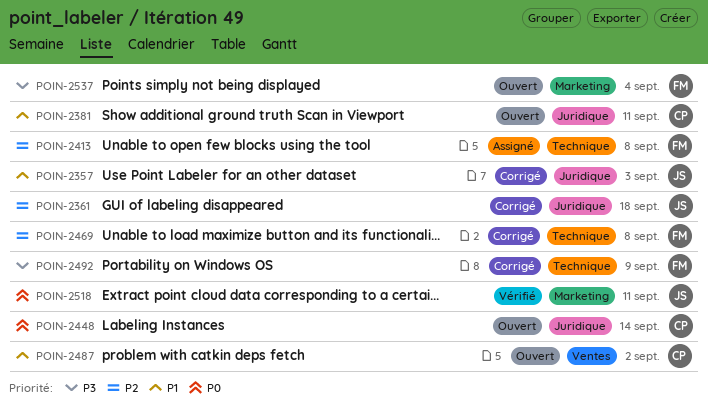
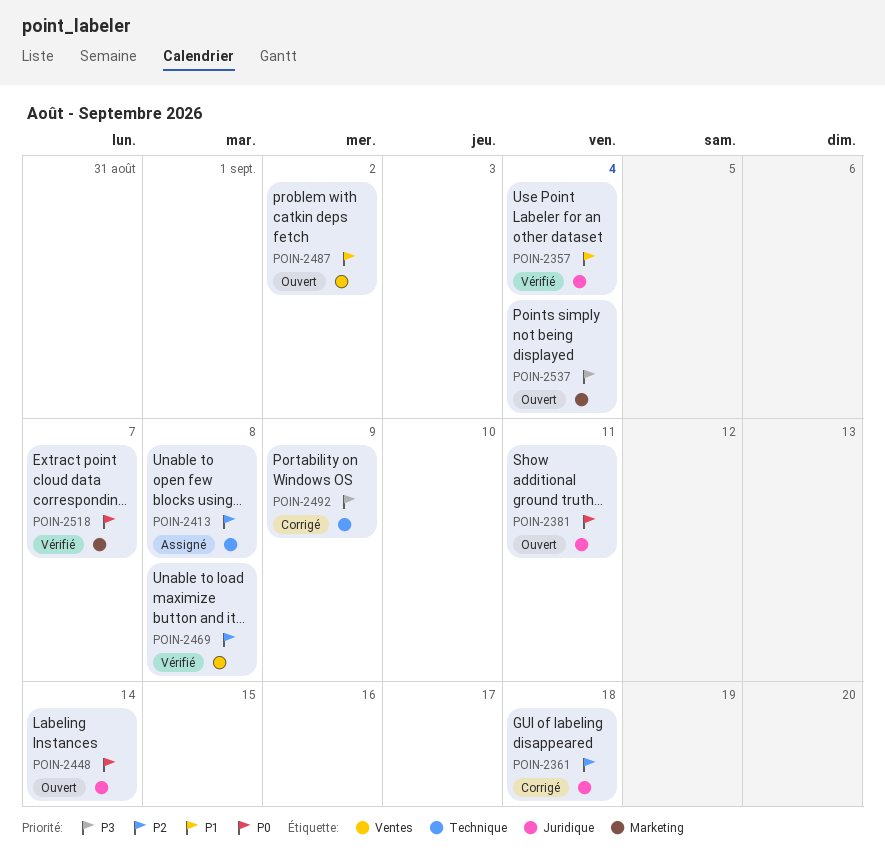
POIN-2357, status: Corrigé -> Vérifié
POIN-2357, due: Sep 3 -> Sep 4
POIN-2381, priority: P1 -> P0
POIN-2469, status: Corrigé -> Vérifié
POIN-2469, label: Technique -> Ventes
POIN-2518, due: Sep 11 -> Sep 7

